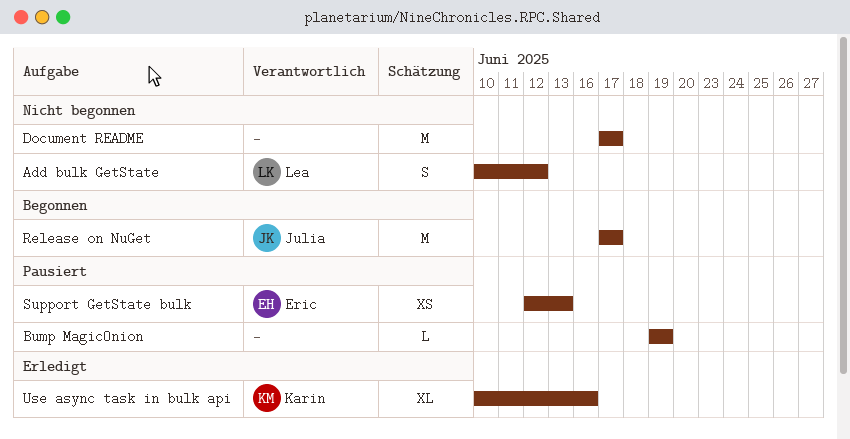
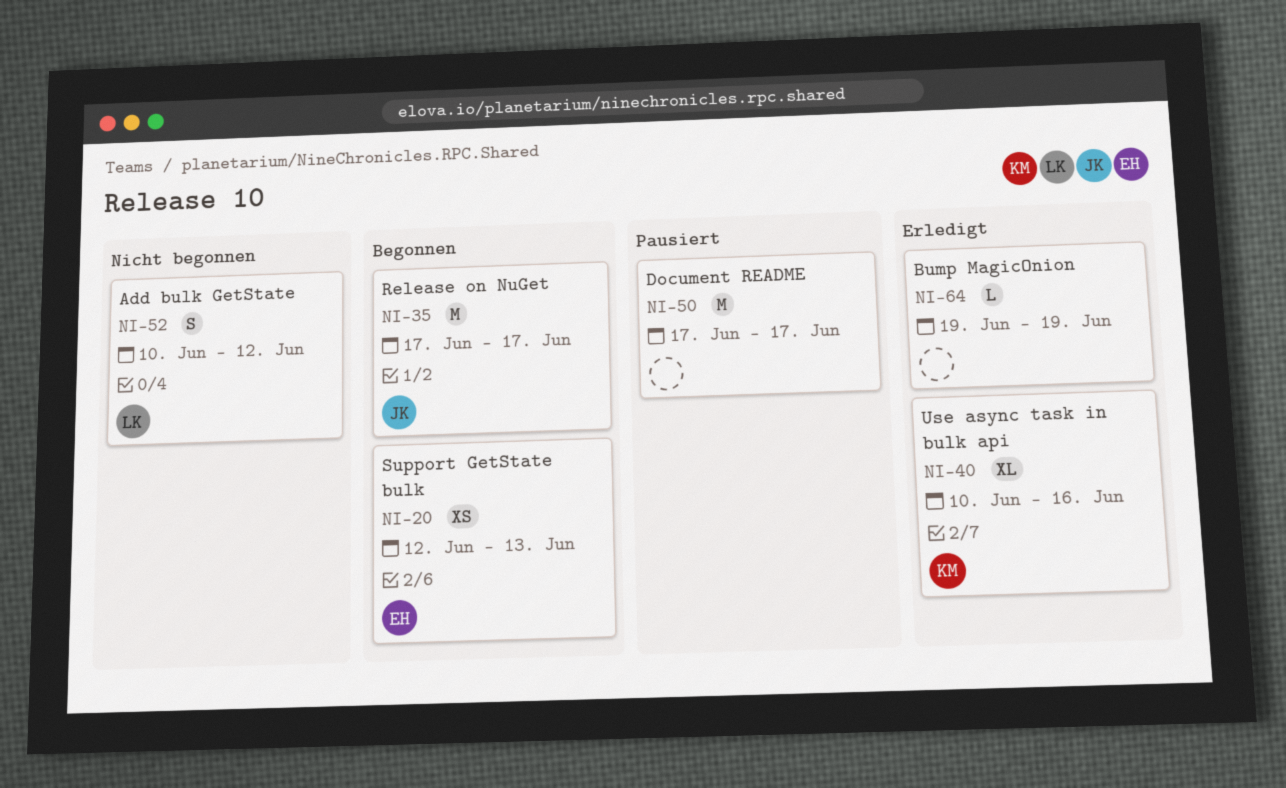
Bump MagicOnion, status: Pausiert -> Erledigt
Document README, status: Nicht begonnen -> Pausiert
Support GetState bulk, status: Pausiert -> Begonnen

